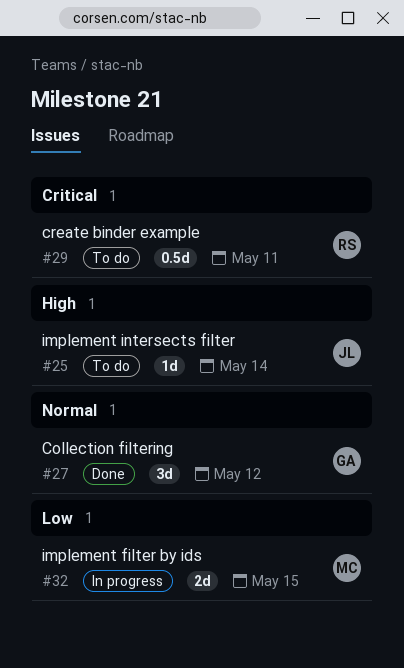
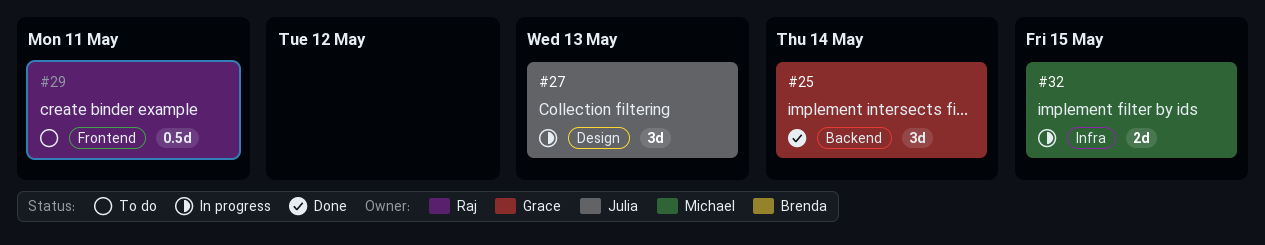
#25, status: To do -> Done
#25, owner: Julia -> Grace
#25, estimate: 1d -> 3d
#27, status: Done -> In progress
#27, owner: Grace -> Julia
#27, due: May 12 -> May 13

